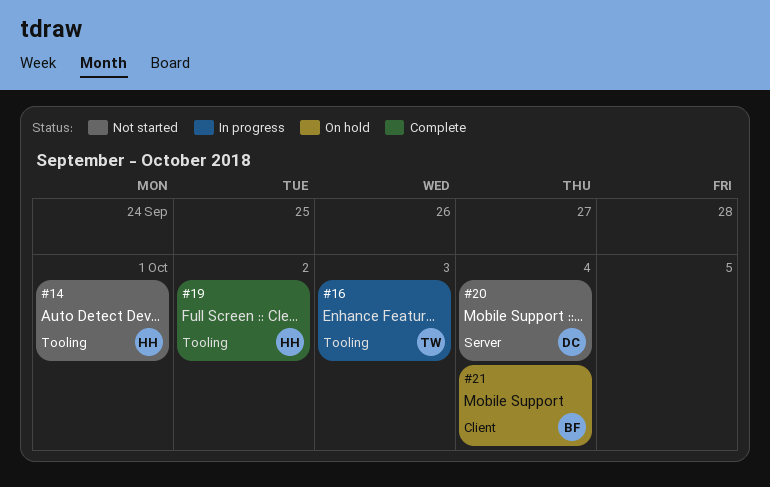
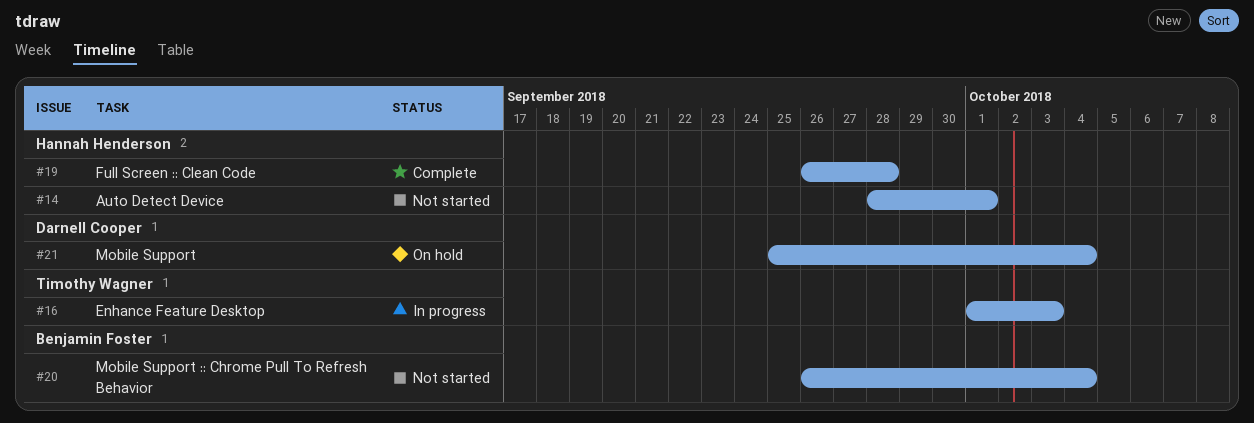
#19, due: Oct 2 -> Sep 28
#20, owner: Darnell Cooper -> Benjamin Foster
#21, owner: Benjamin Foster -> Darnell Cooper

